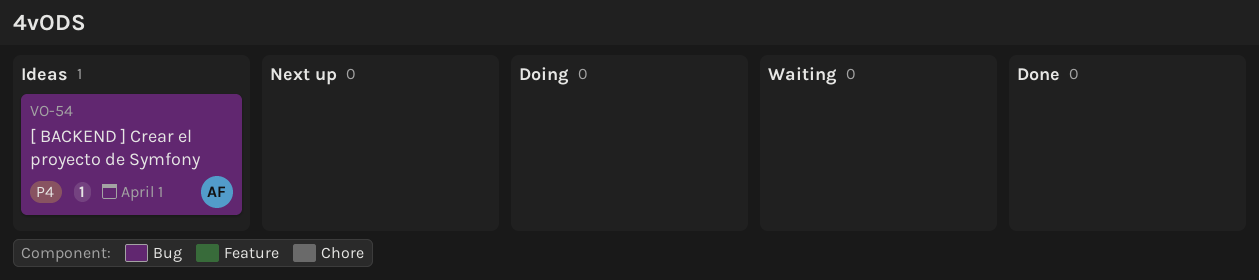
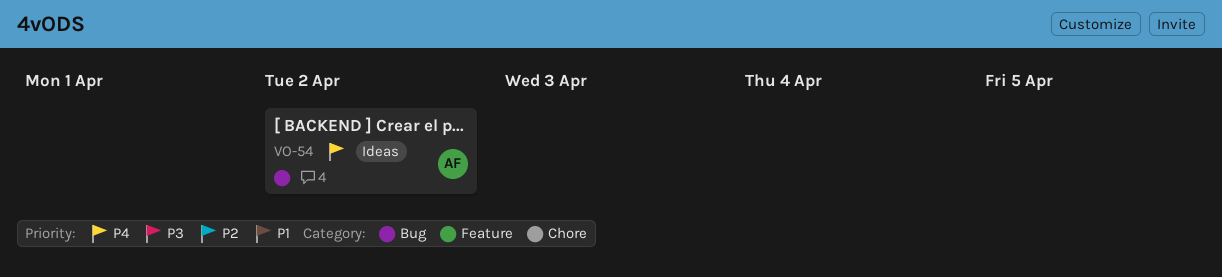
VO-54, due: Apr 1 -> Apr 2

